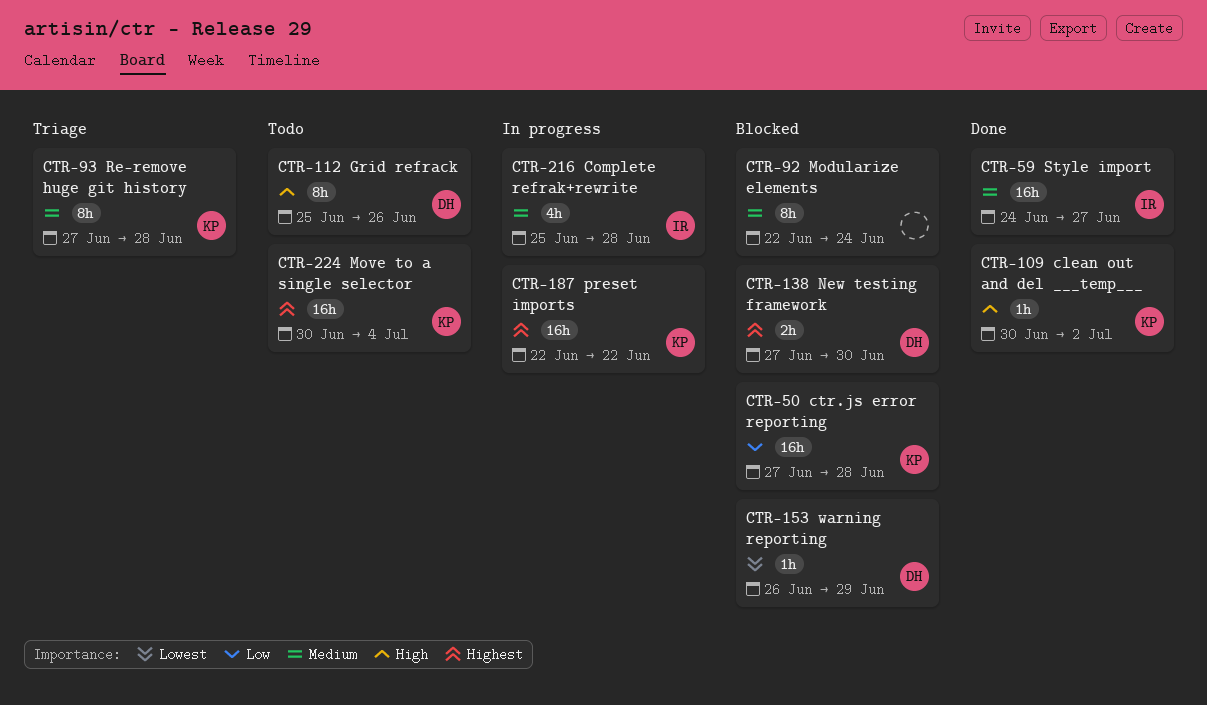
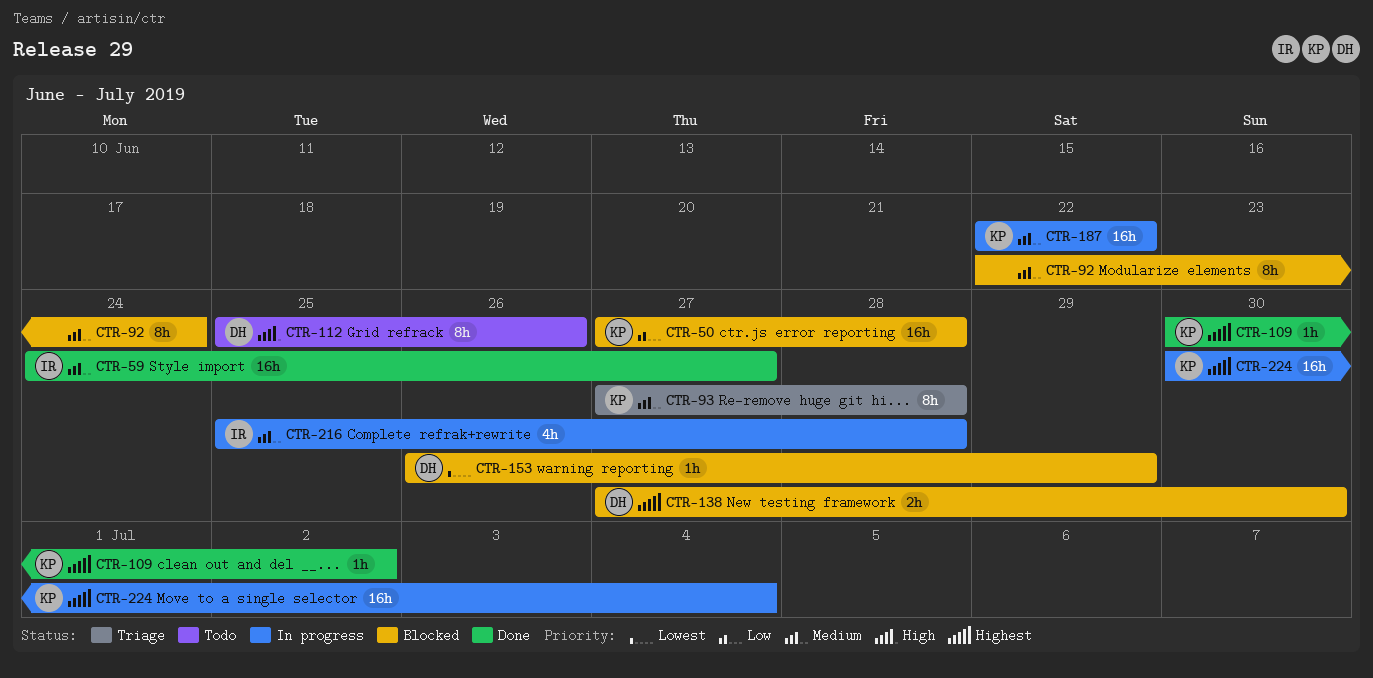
CTR-109, priority: High -> Highest
CTR-187, priority: Highest -> Medium
CTR-224, status: Todo -> In progress

